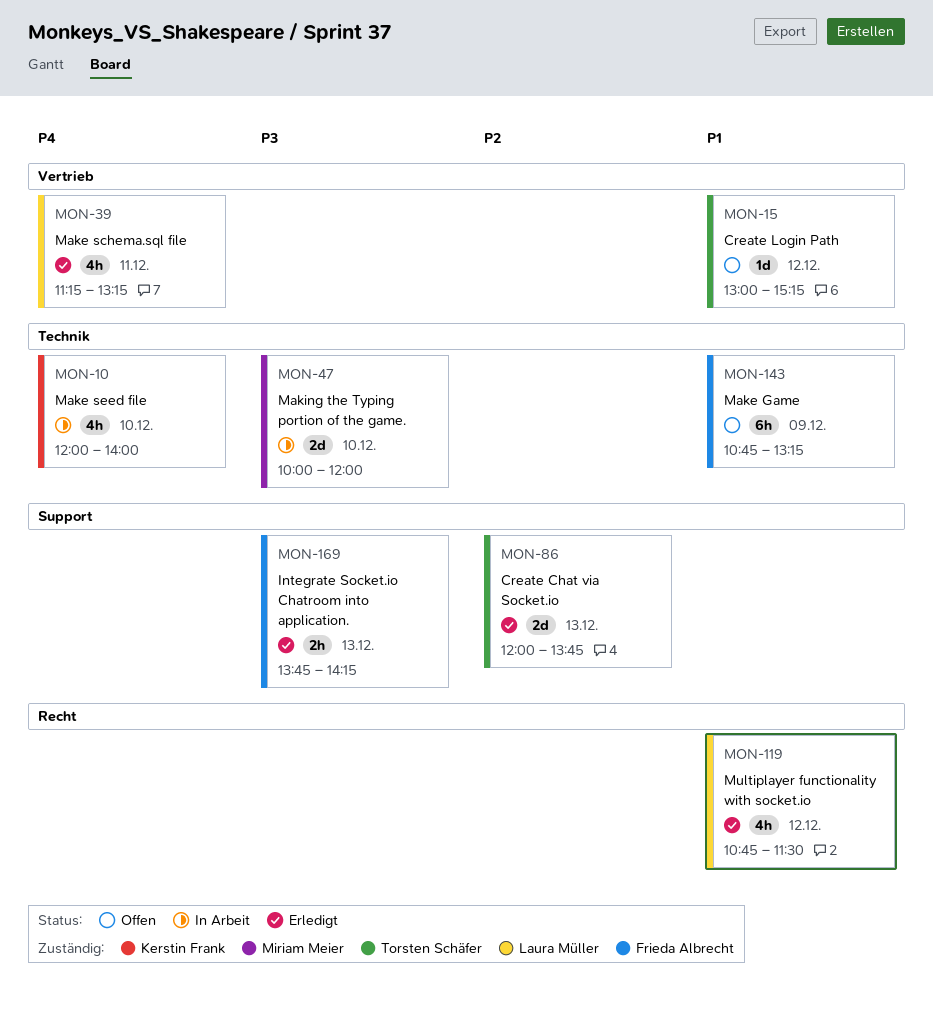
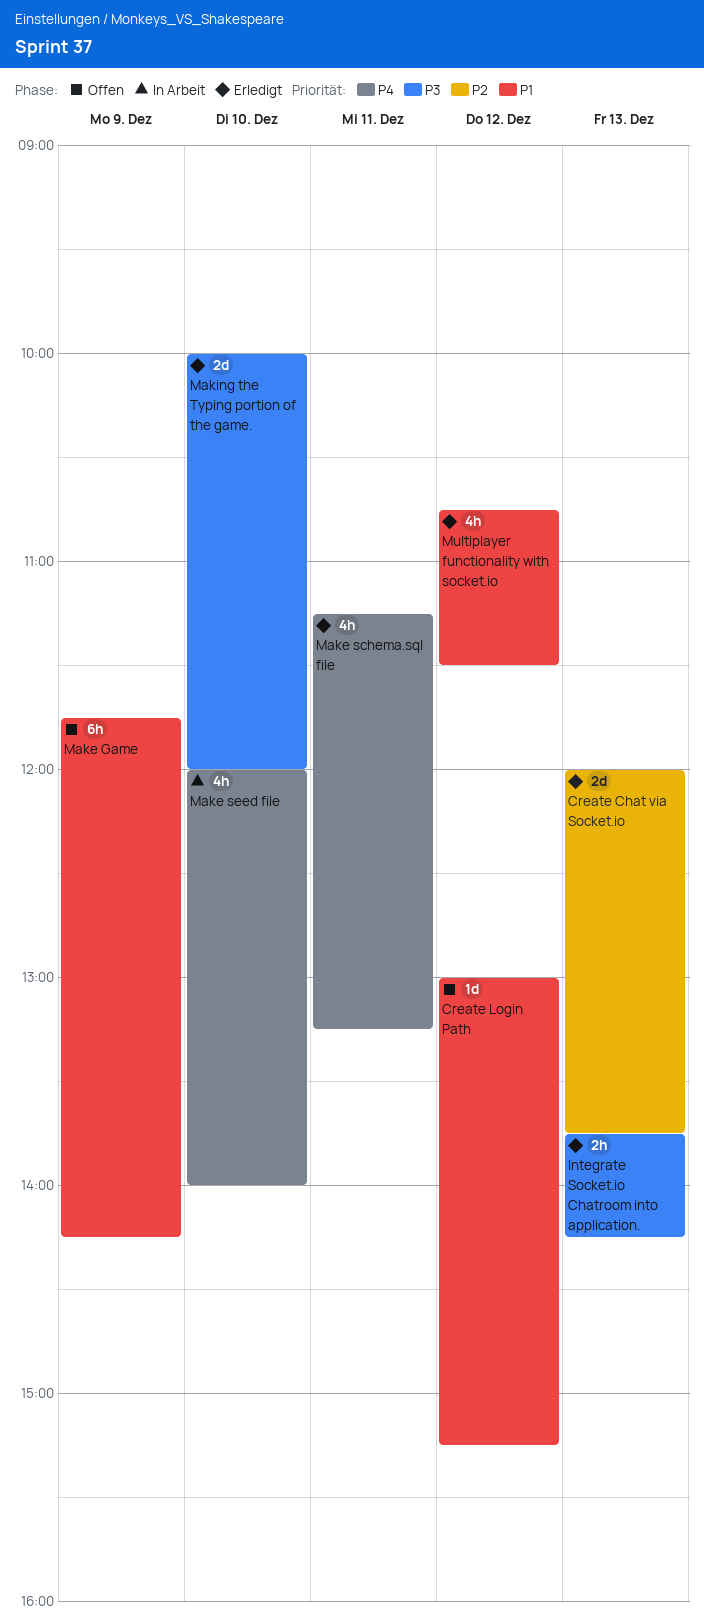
Make Game, begins: 10:45 -> 11:45
Make Game, ends: 13:15 -> 14:15
Making the Typing portion of the game., status: In Arbeit -> Erledigt

